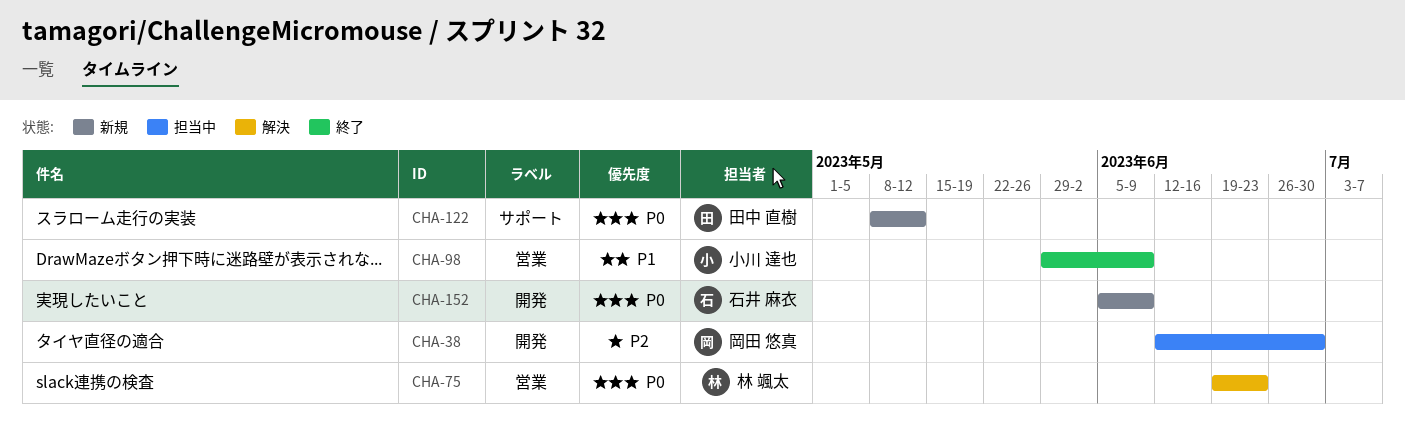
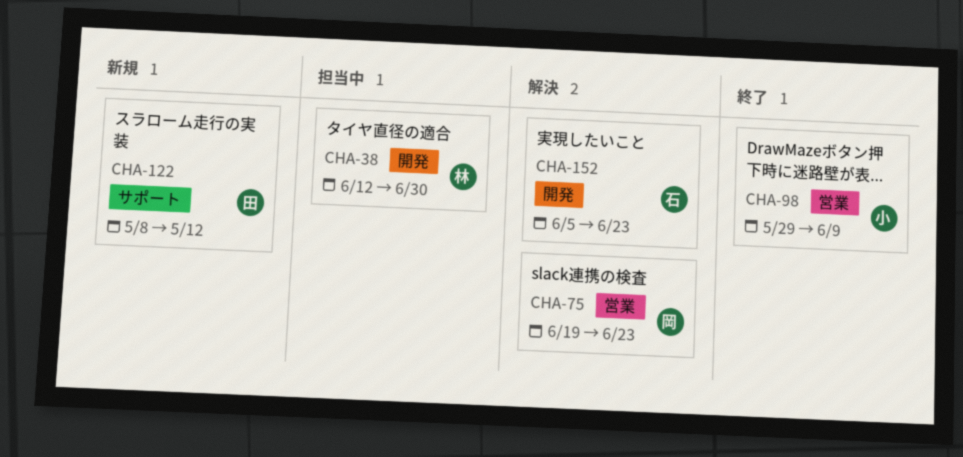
CHA-38, owner: 岡田 悠真 -> 林 颯太
CHA-75, owner: 林 颯太 -> 岡田 悠真
CHA-152, status: 新規 -> 解決
CHA-152, due: Jun 9 -> Jun 23

